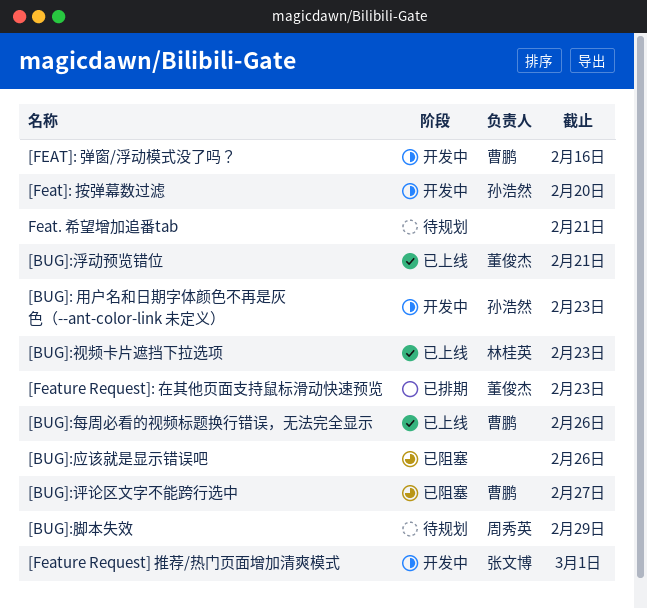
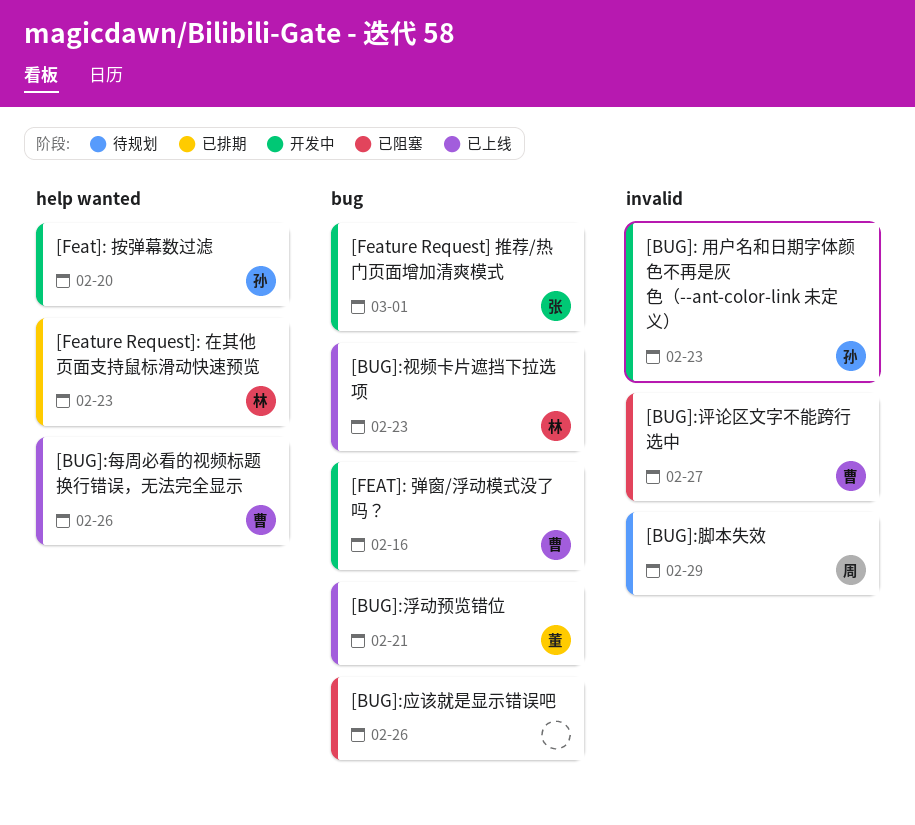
[Feature Request]: 在其他页面支持鼠标滑动快速预览, owner: 董俊杰 -> 林桂英
Feat. 希望增加追番tab: present -> none

